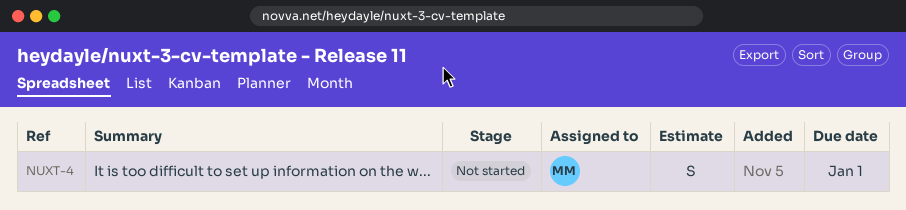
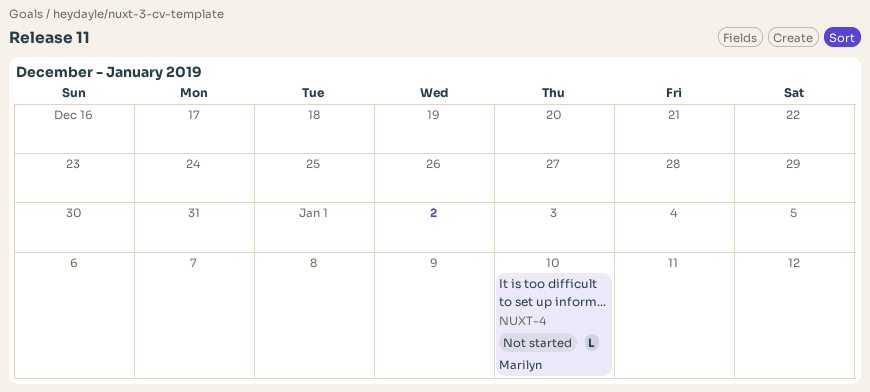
NUXT-4, estimate: S -> L
NUXT-4, due: Jan 1 -> Jan 10

